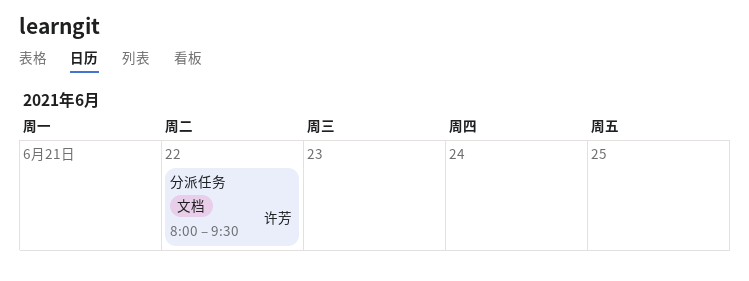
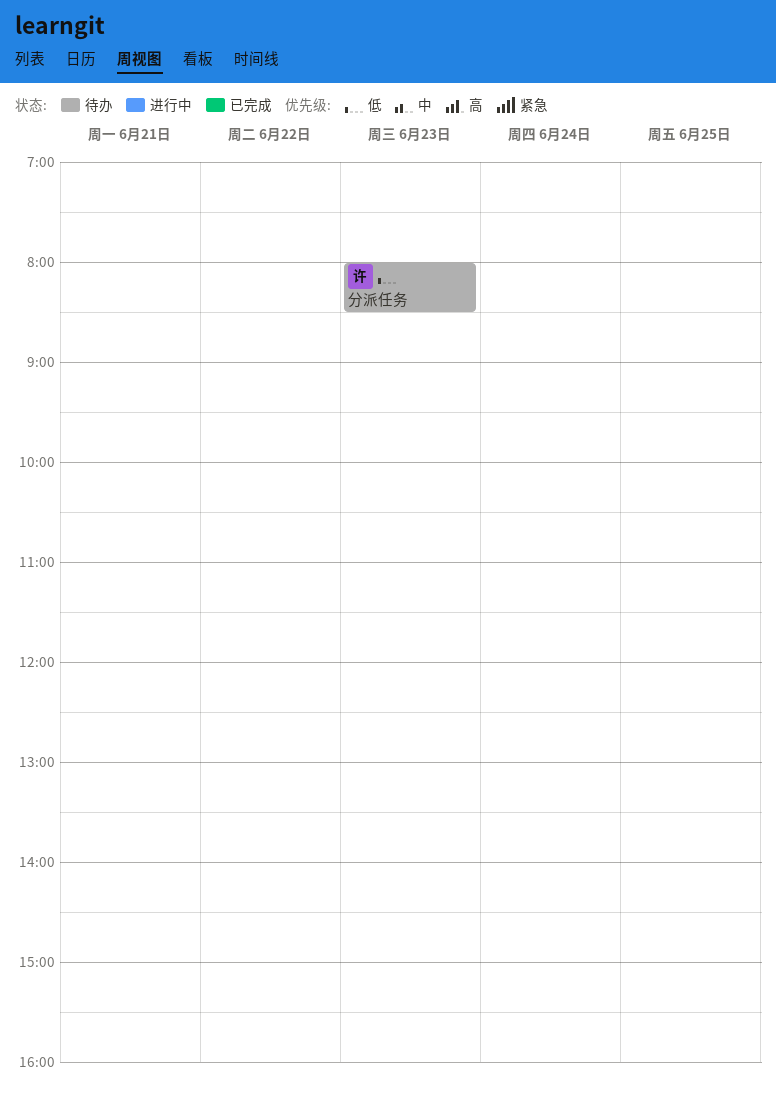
分派任务, day: Jun 22 -> Jun 23
分派任务, ends: 09:30 -> 08:30

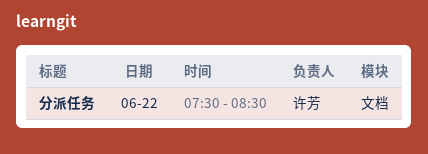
分派任务, day: Jun 23 -> Jun 22
分派任务, begins: 08:00 -> 07:30

